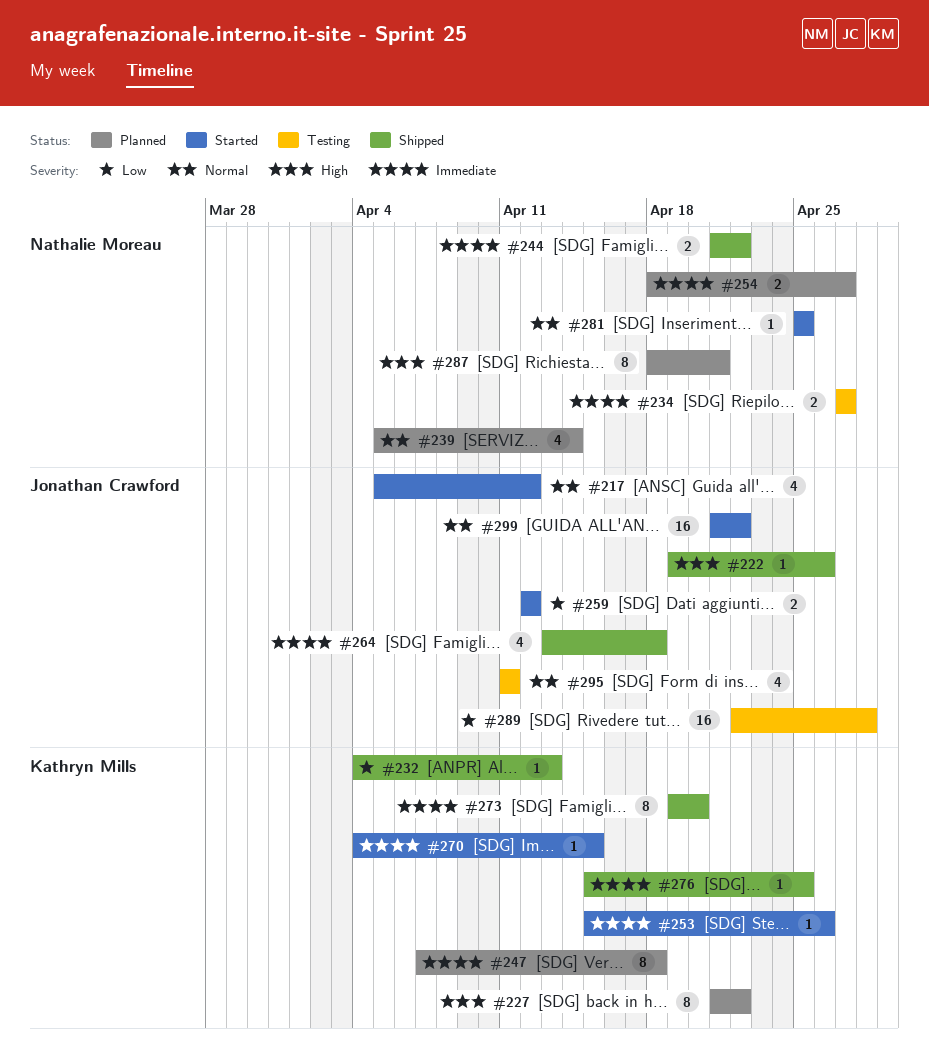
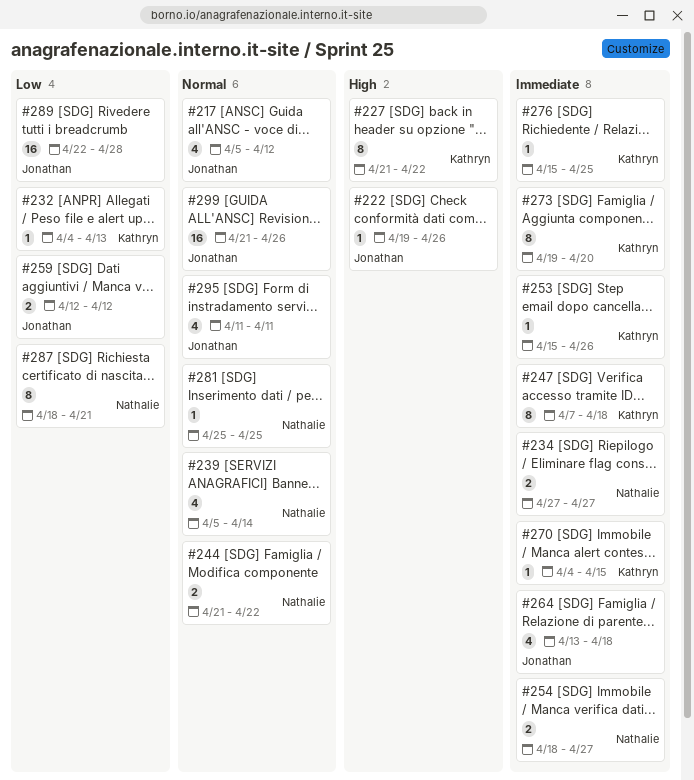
#244, priority: Immediate -> Normal
#287, priority: High -> Low
#299, due: Apr 22 -> Apr 26

